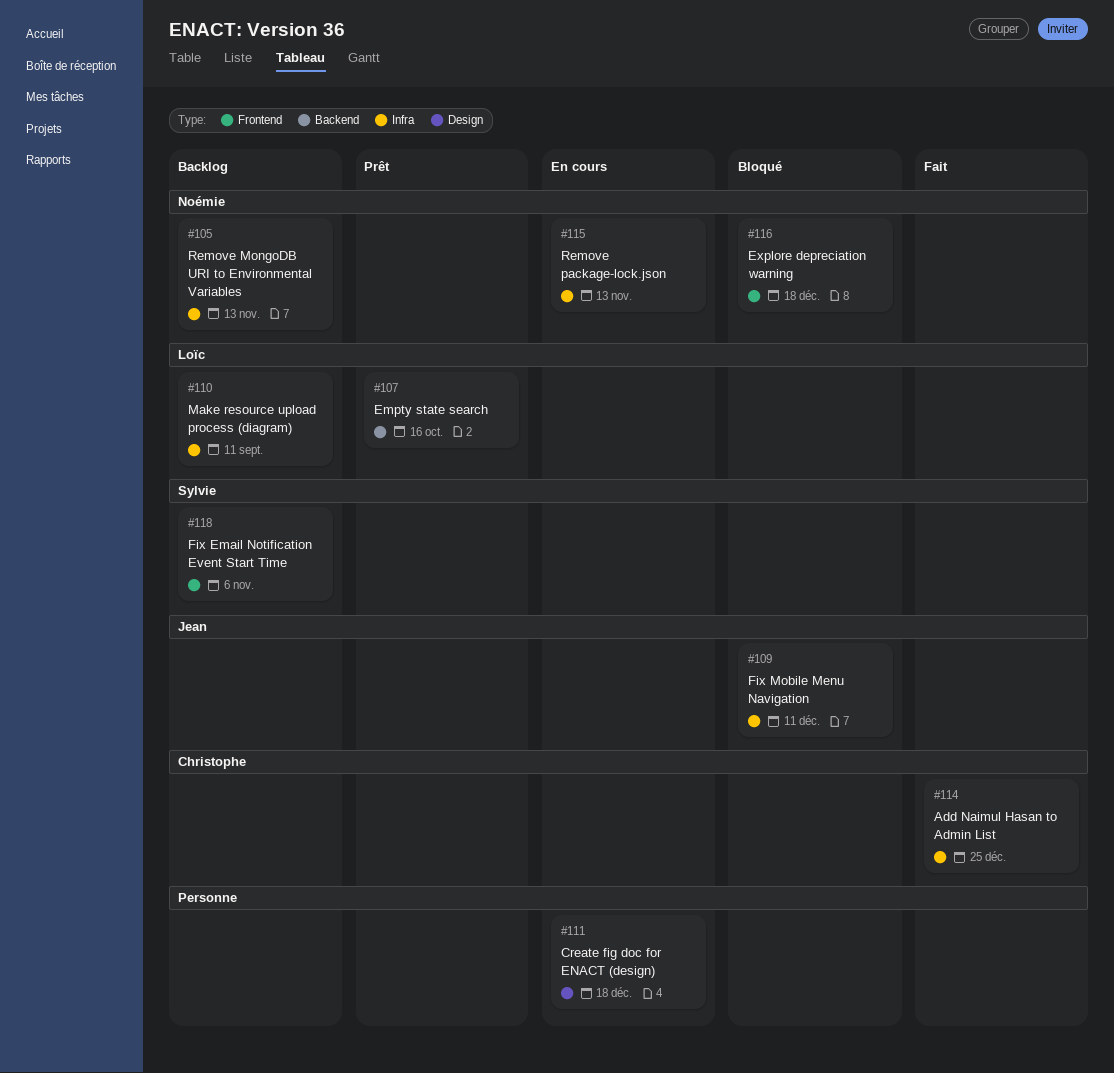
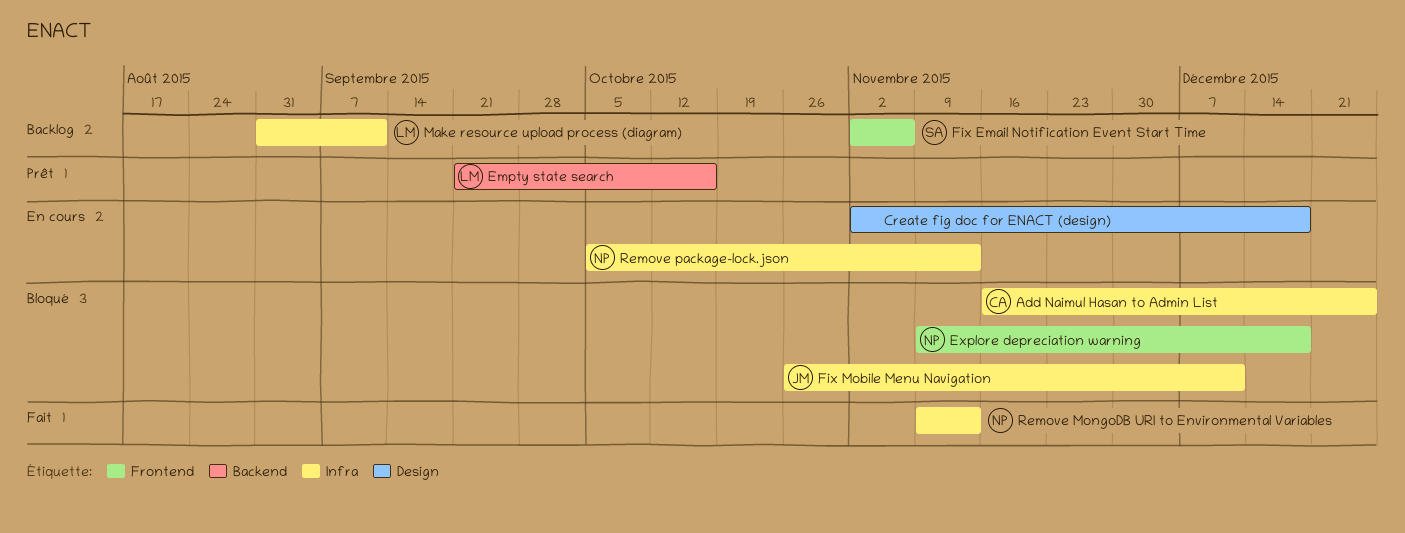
Add Naimul Hasan to Admin List, status: Fait -> Bloqué
Remove MongoDB URI to Environmental Variables, status: Backlog -> Fait

